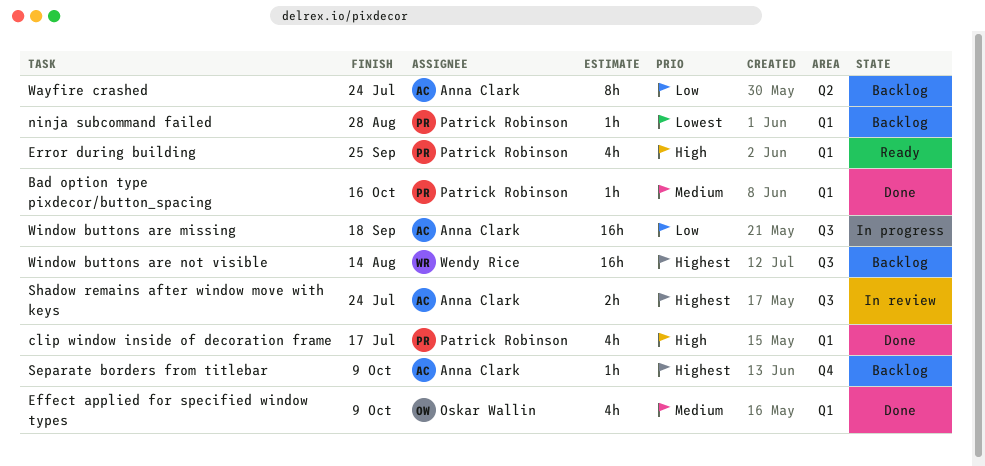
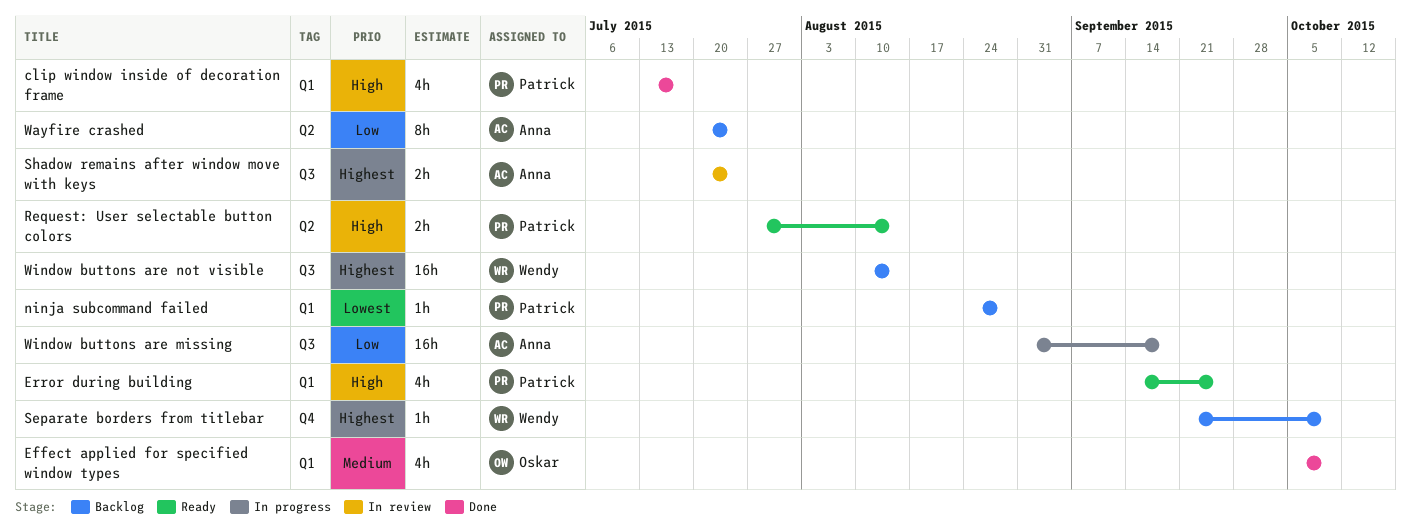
Bad option type pixdecor/button_spacing: present -> none
Request: User selectable button colors: none -> present
Separate borders from titlebar, owner: Anna Clark -> Wendy Rice

